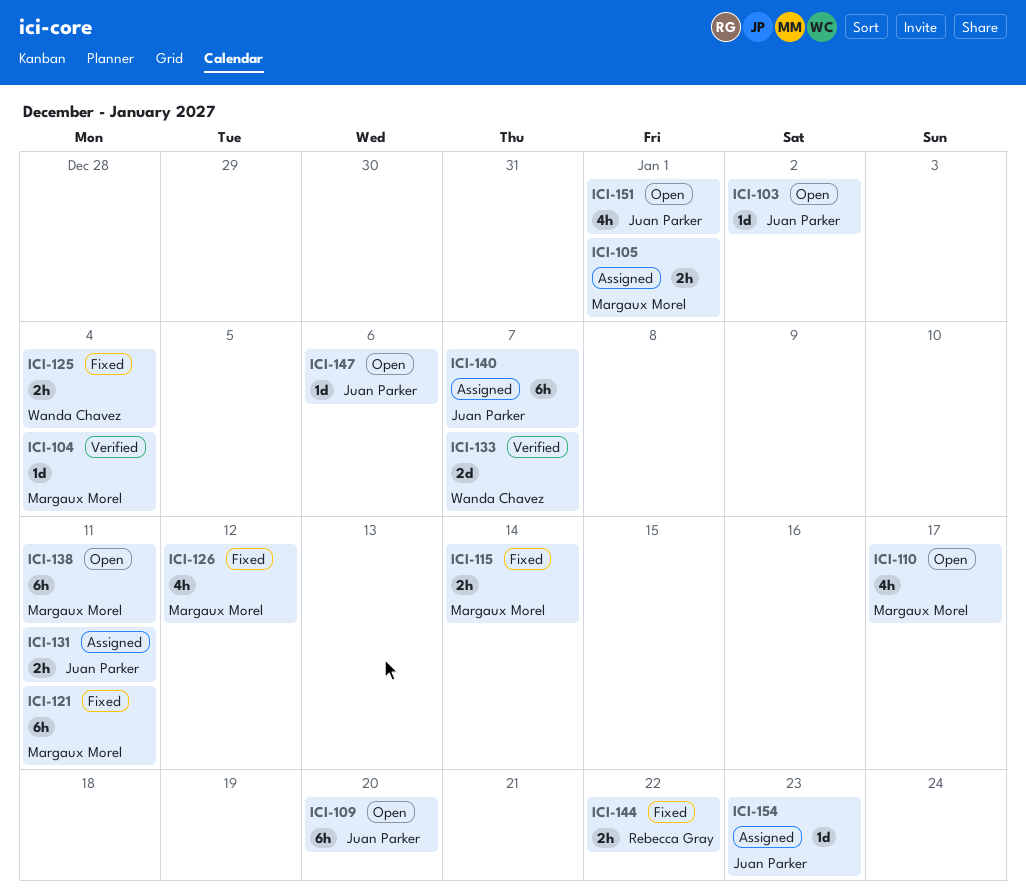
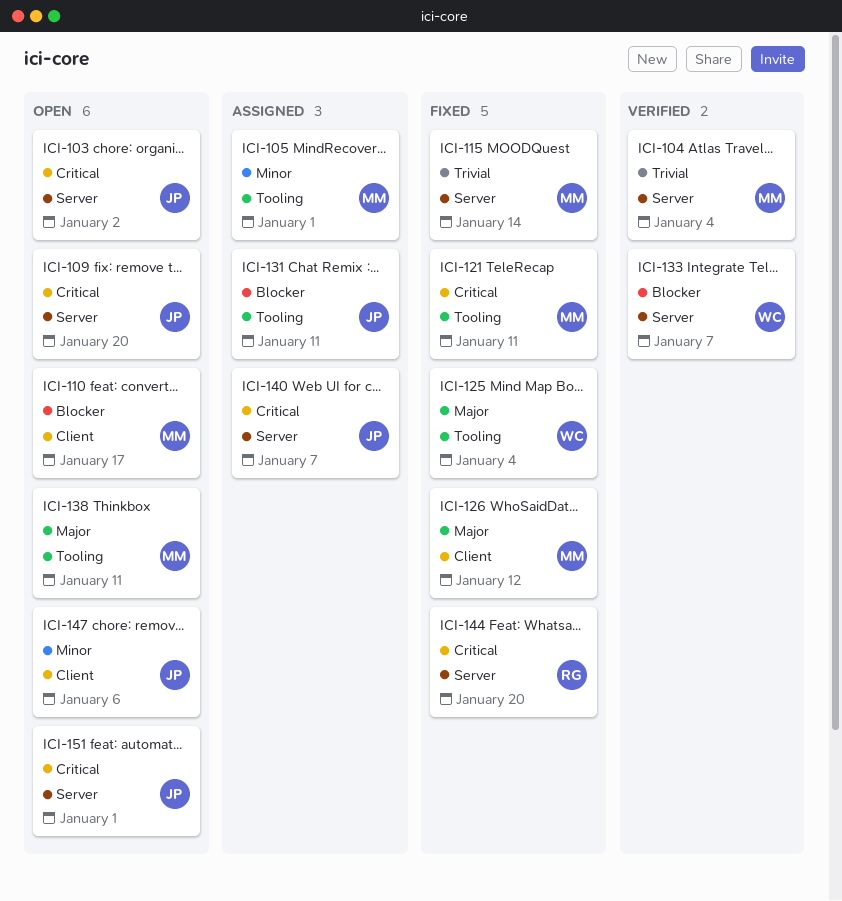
ICI-144, due: Jan 22 -> Jan 20
ICI-154: present -> none

